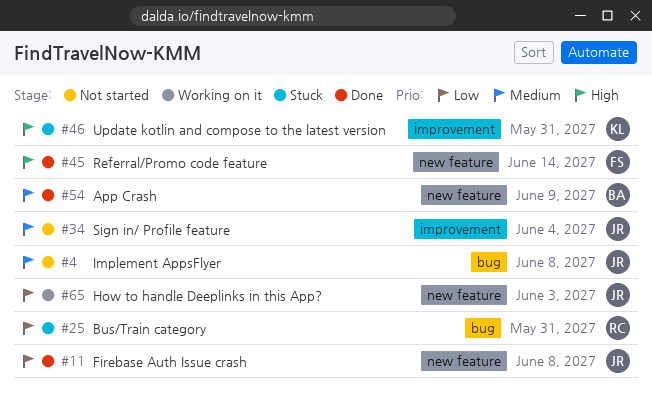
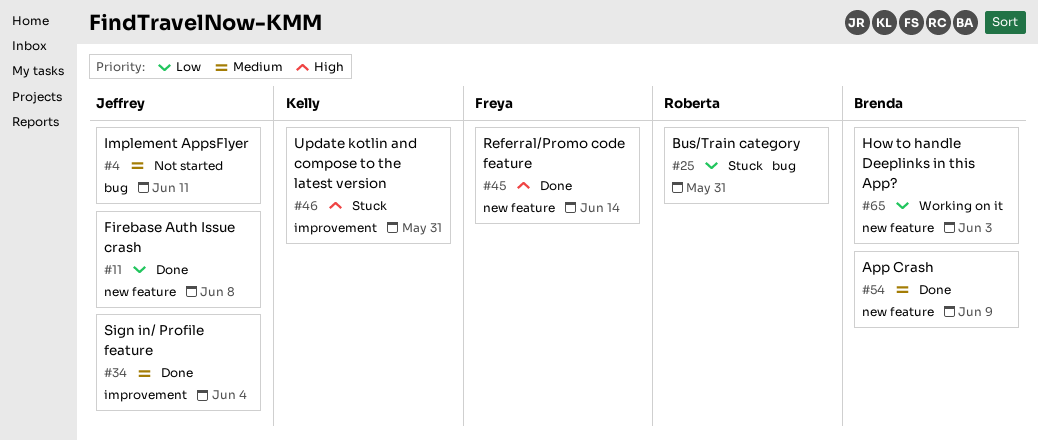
#4, due: Jun 8 -> Jun 11
#34, status: Not started -> Done
#65, owner: Jeffrey -> Brenda

